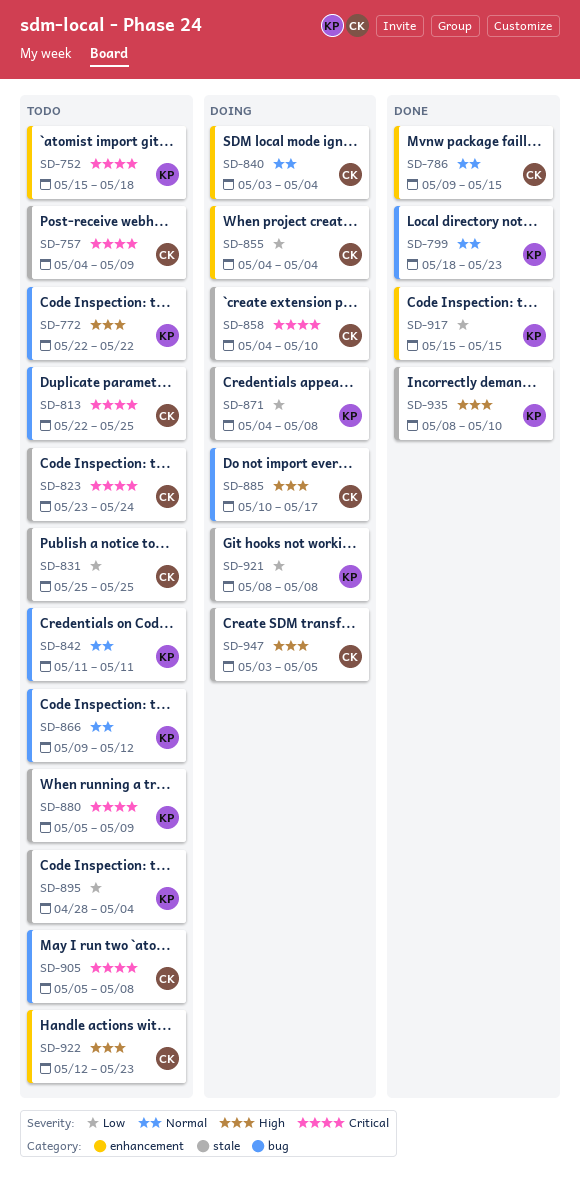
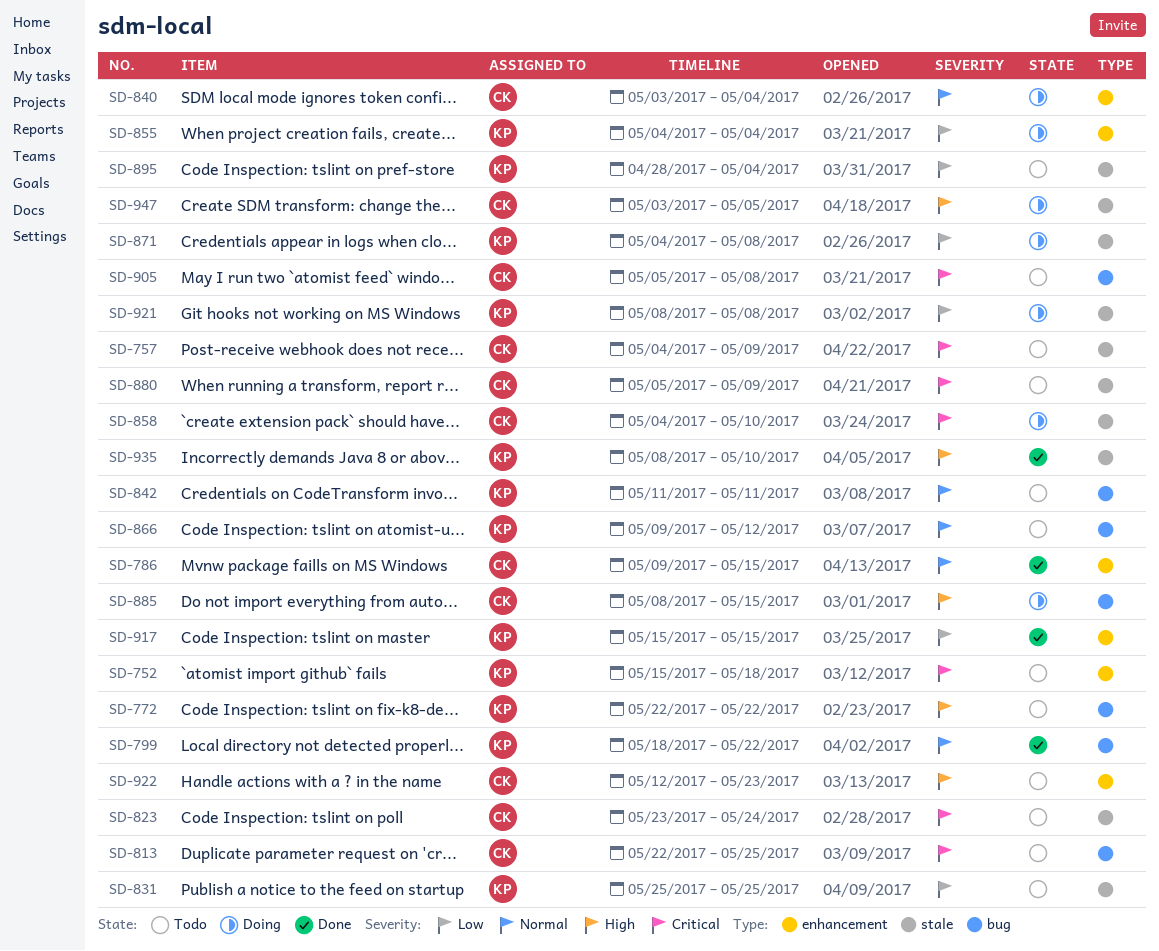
SD-799, due: May 23 -> May 22
SD-831, owner: CK -> KP
SD-855, owner: CK -> KP
SD-880, owner: KP -> CK
SD-885, start: May 10 -> May 8
SD-885, due: May 17 -> May 15

